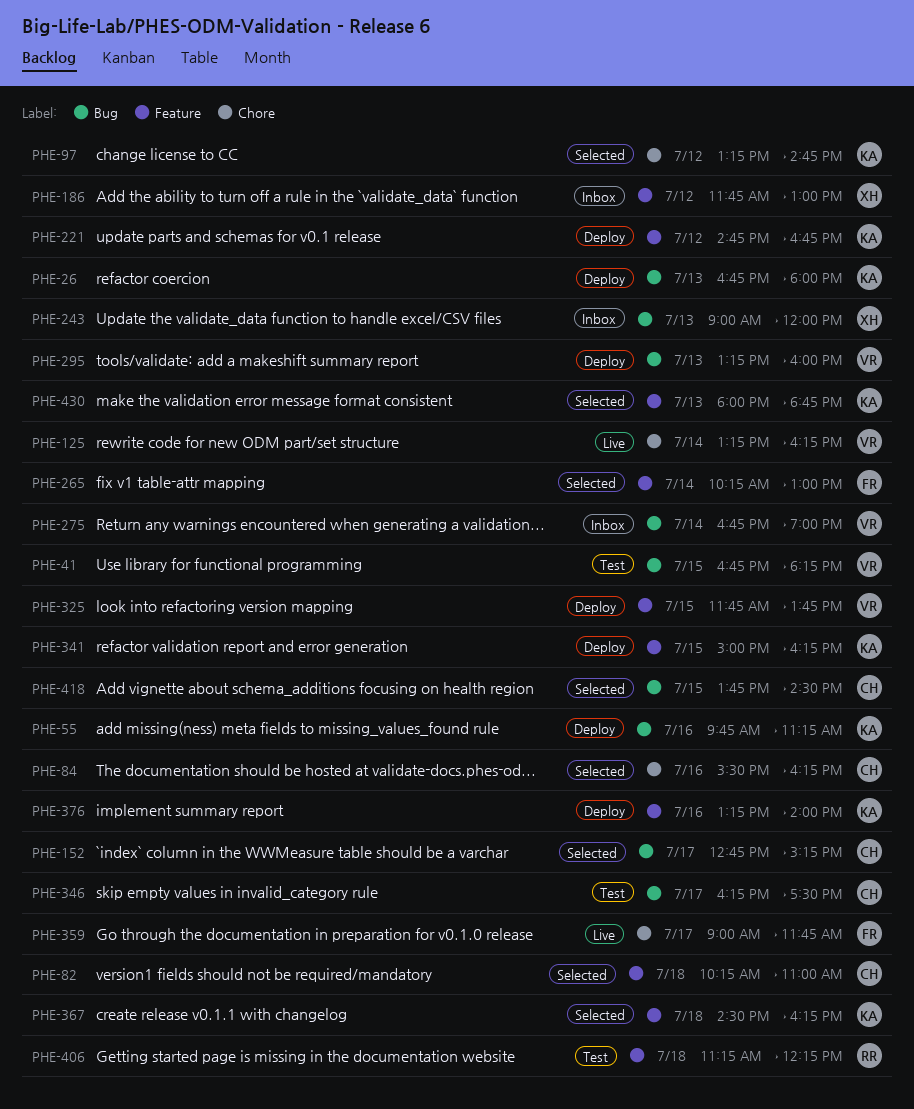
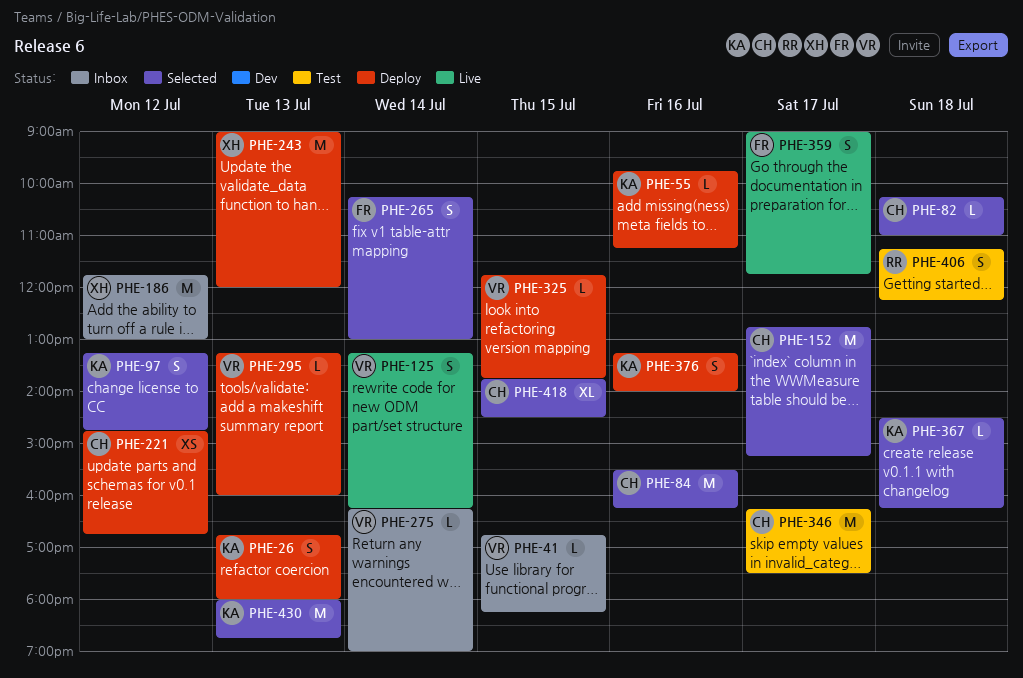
PHE-41, status: Test -> Inbox
PHE-221, owner: KA -> CH
PHE-243, status: Inbox -> Deploy
PHE-275, begins: 16:45 -> 16:15
PHE-341: present -> none

